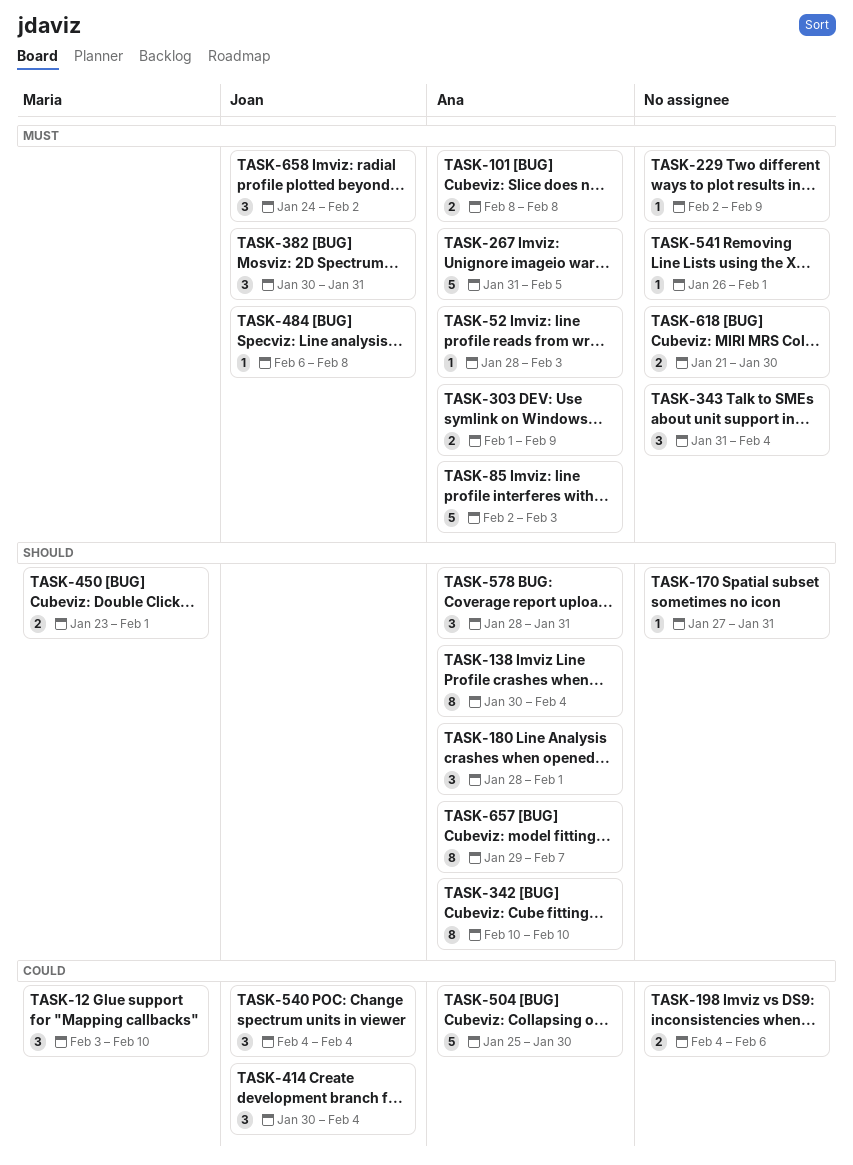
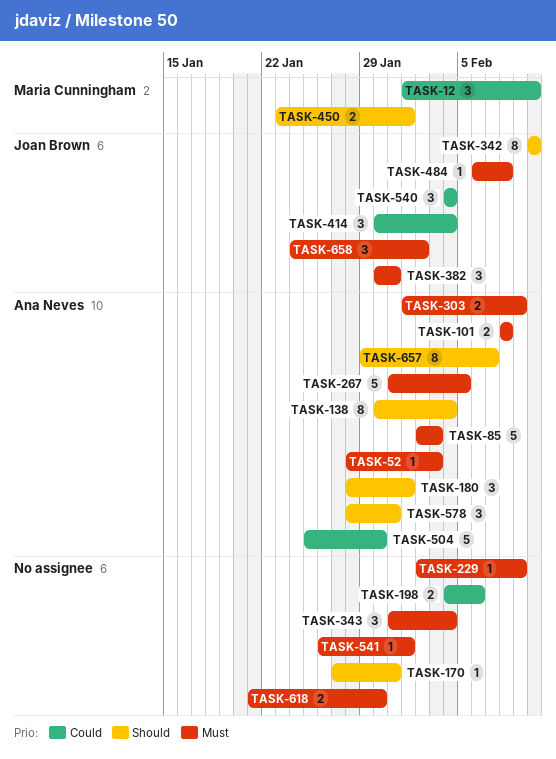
TASK-12, start: Feb 3 -> Feb 1
TASK-342, owner: Ana Neves -> Joan Brown

